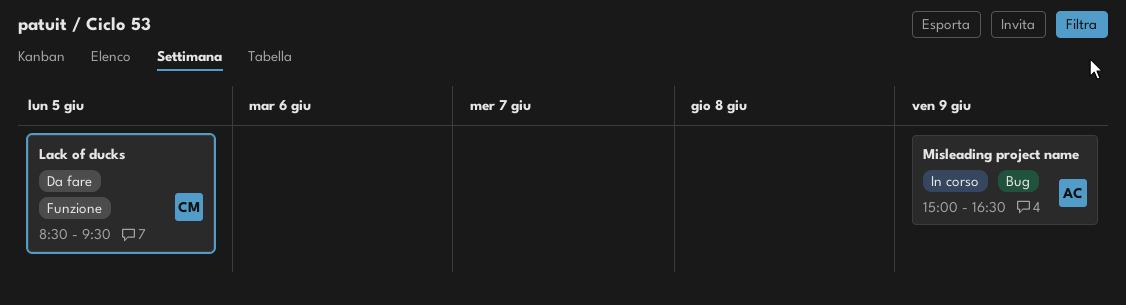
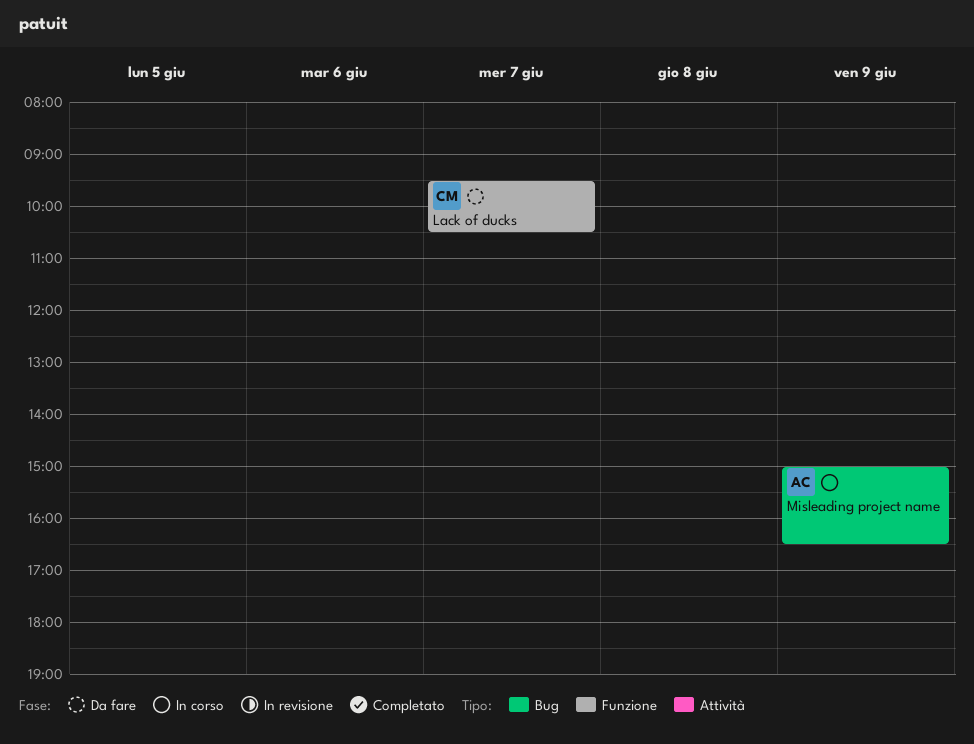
Lack of ducks, day: Jun 5 -> Jun 7
Lack of ducks, begins: 08:30 -> 09:30
Lack of ducks, ends: 09:30 -> 10:30

